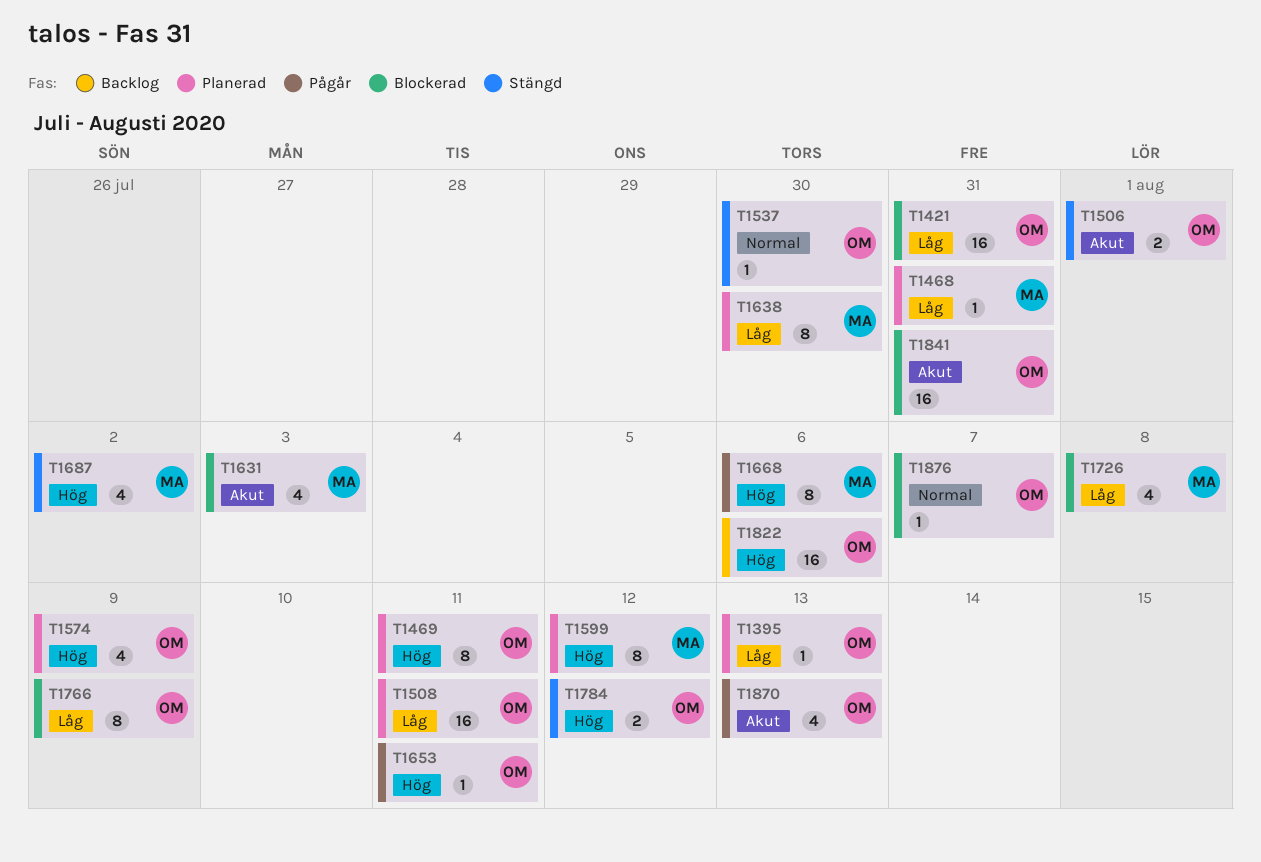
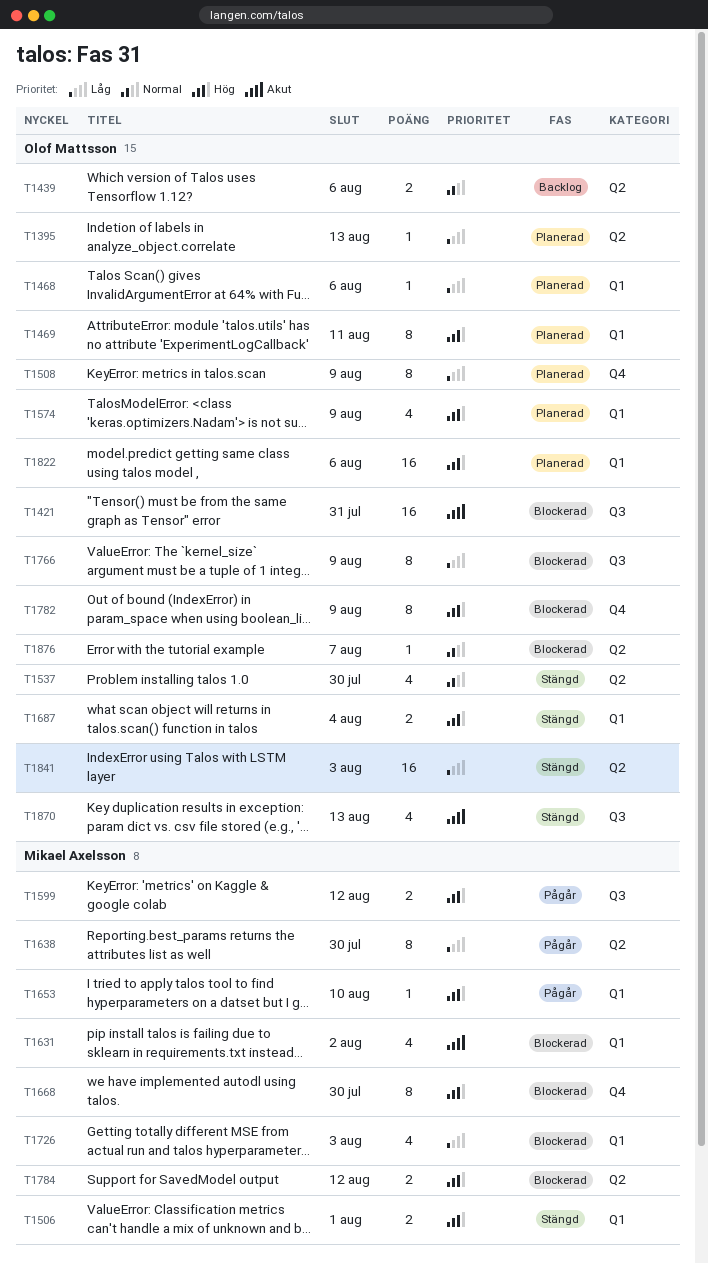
T1421, priority: Låg -> Akut
T1439: none -> present
T1468, owner: Mikael Axelsson -> Olof Mattsson
T1468, due: Jul 31 -> Aug 6
T1506, owner: Olof Mattsson -> Mikael Axelsson
T1506, priority: Akut -> Hög
T1508, estimate: 16 -> 8
T1508, due: Aug 11 -> Aug 9
T1537, estimate: 1 -> 4
T1599, status: Planerad -> Pågår
T1599, estimate: 8 -> 2
T1631, due: Aug 3 -> Aug 2
T1638, status: Planerad -> Pågår
T1653, owner: Olof Mattsson -> Mikael Axelsson
T1653, due: Aug 11 -> Aug 10
T1668, status: Pågår -> Blockerad
T1668, due: Aug 6 -> Jul 30
T1687, owner: Mikael Axelsson -> Olof Mattsson
T1687, estimate: 4 -> 2
T1687, due: Aug 2 -> Aug 4
T1726, due: Aug 8 -> Aug 3
T1782: none -> present
T1784, status: Stängd -> Blockerad
T1784, owner: Olof Mattsson -> Mikael Axelsson
T1822, status: Backlog -> Planerad
T1841, status: Blockerad -> Stängd
T1841, priority: Akut -> Låg
T1841, due: Jul 31 -> Aug 3
T1870, status: Pågår -> Stängd

